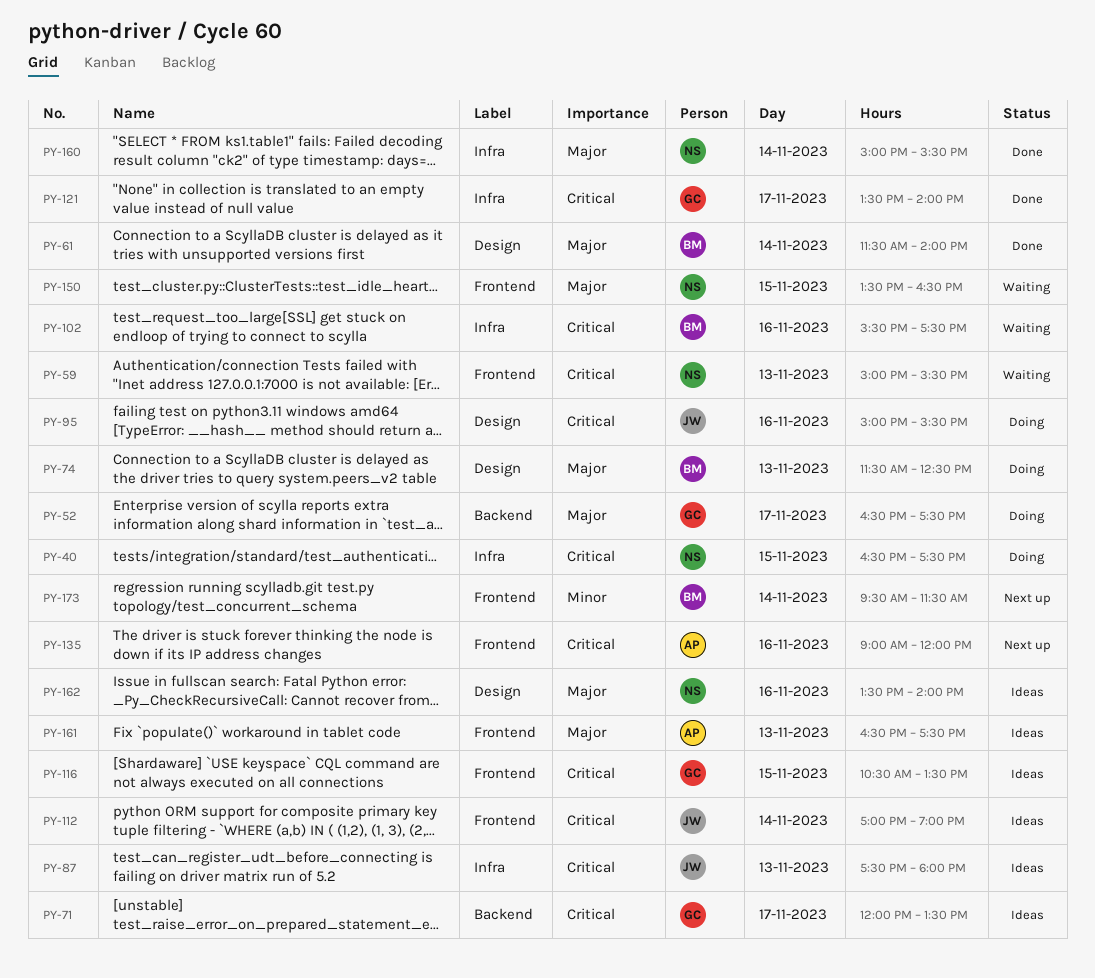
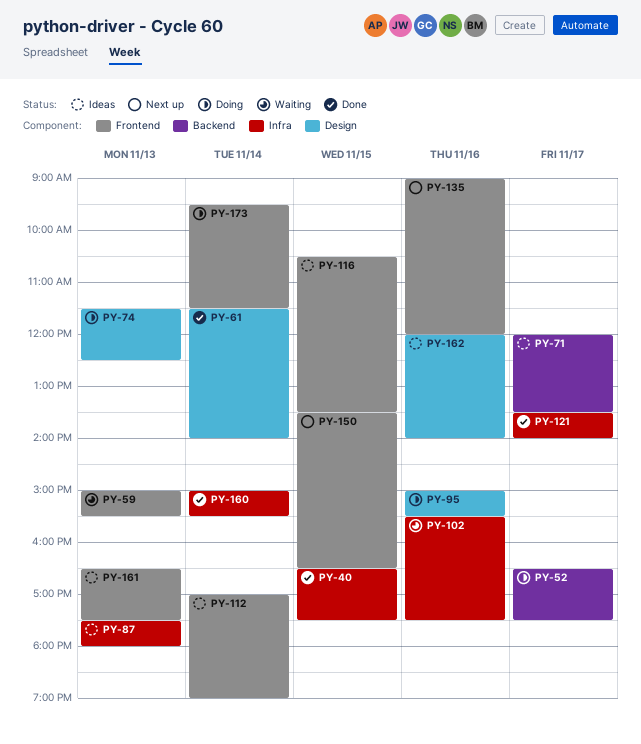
PY-40, status: Doing -> Done
PY-150, status: Waiting -> Next up
PY-162, begins: 13:30 -> 12:00
PY-173, status: Next up -> Doing

